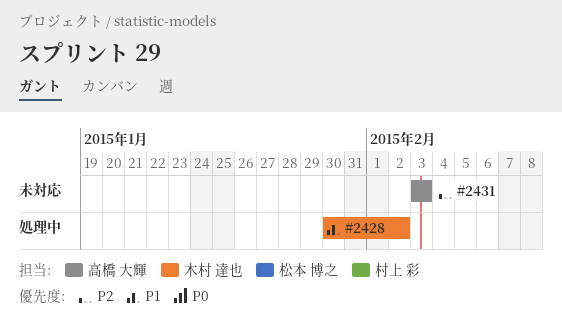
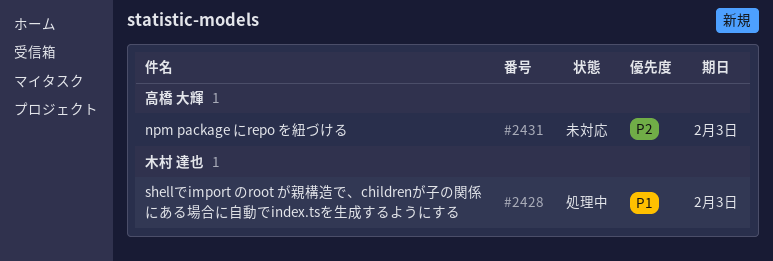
#2428, due: Feb 2 -> Feb 3

